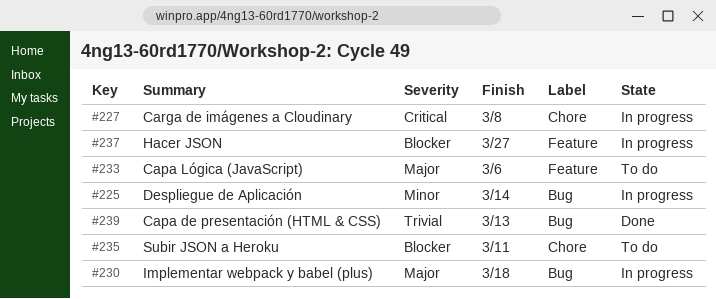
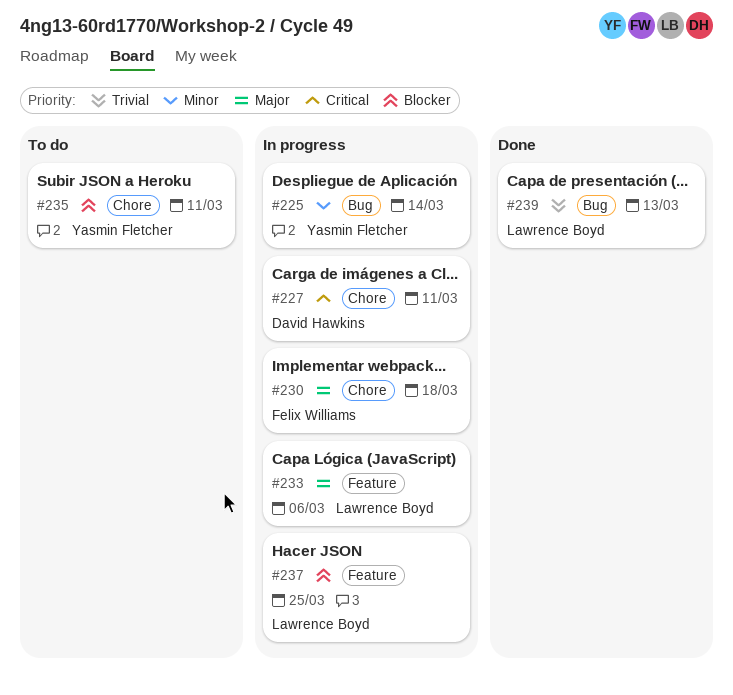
#227, due: Mar 8 -> Mar 11
#230, label: Bug -> Chore
#233, status: To do -> In progress
#237, due: Mar 27 -> Mar 25

